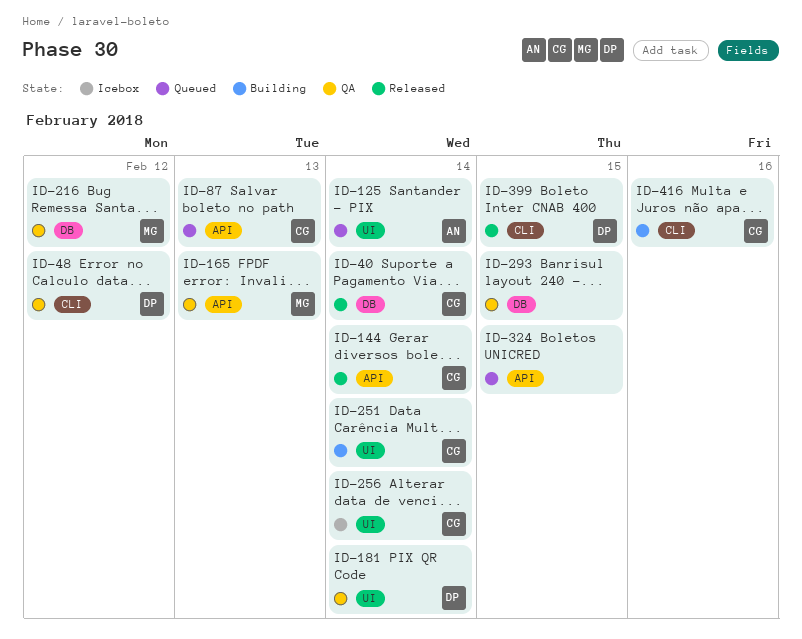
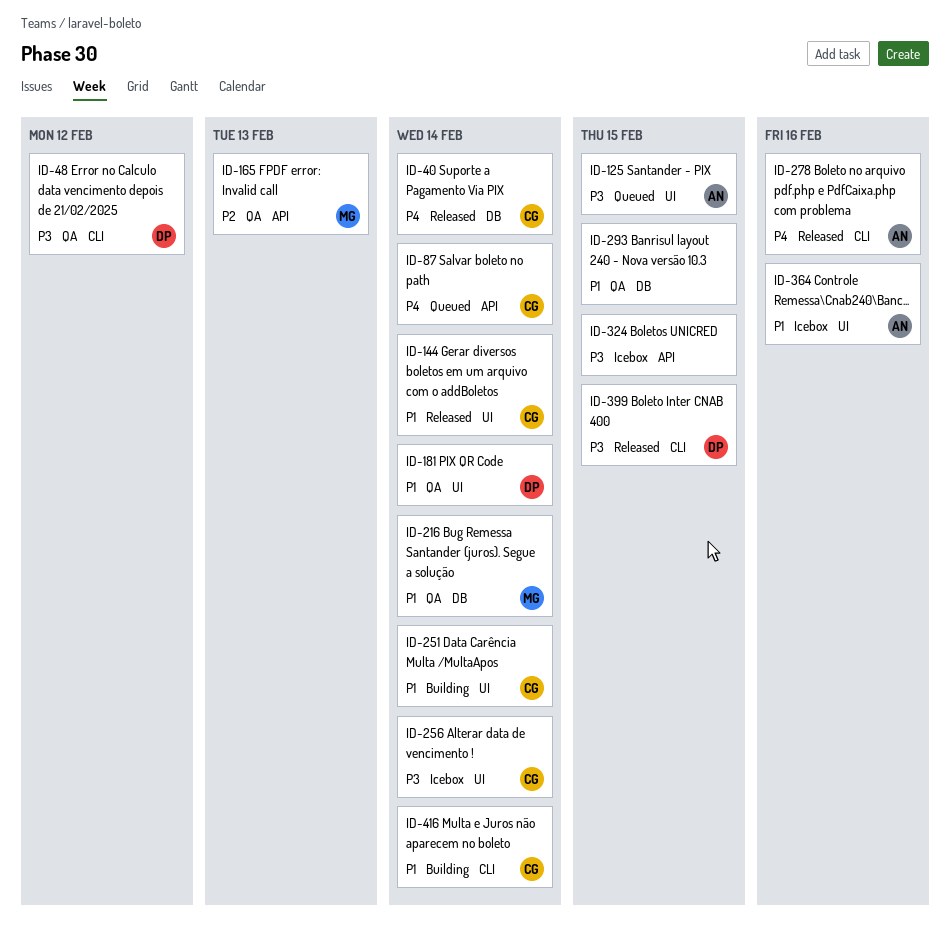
ID-87, due: Feb 13 -> Feb 14
ID-125, due: Feb 14 -> Feb 15
ID-144, label: API -> UI
ID-216, due: Feb 12 -> Feb 14
ID-278: none -> present
ID-324, status: Queued -> Icebox
ID-364: none -> present
ID-416, due: Feb 16 -> Feb 14

